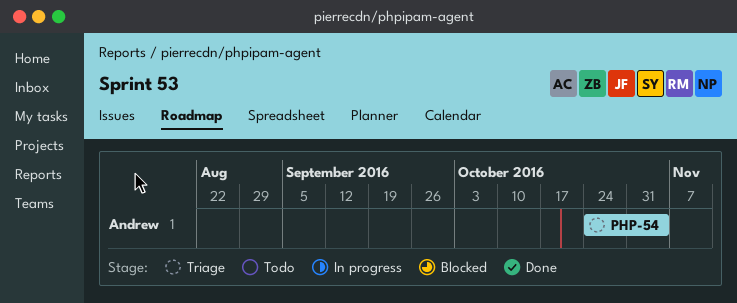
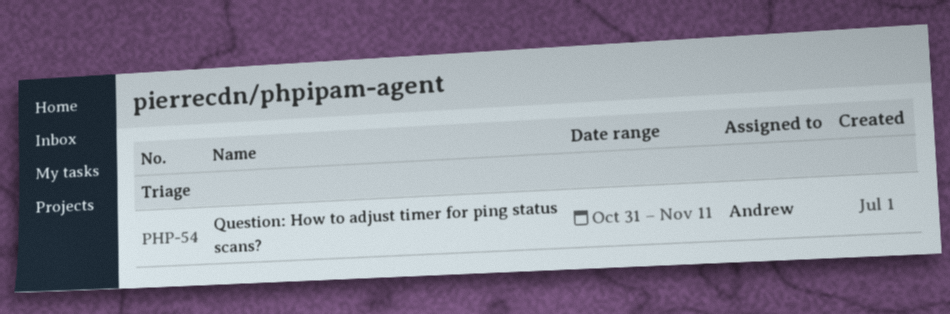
PHP-54, start: Oct 24 -> Oct 31
PHP-54, due: Nov 4 -> Nov 11

